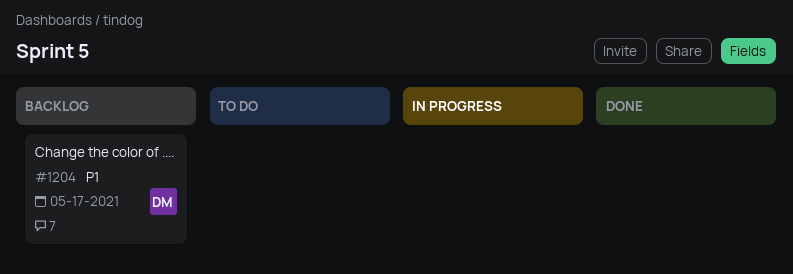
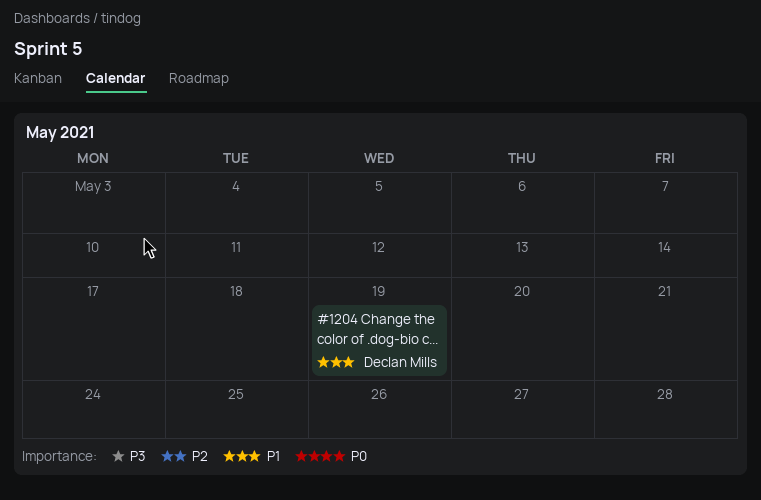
#1204, due: May 17 -> May 19

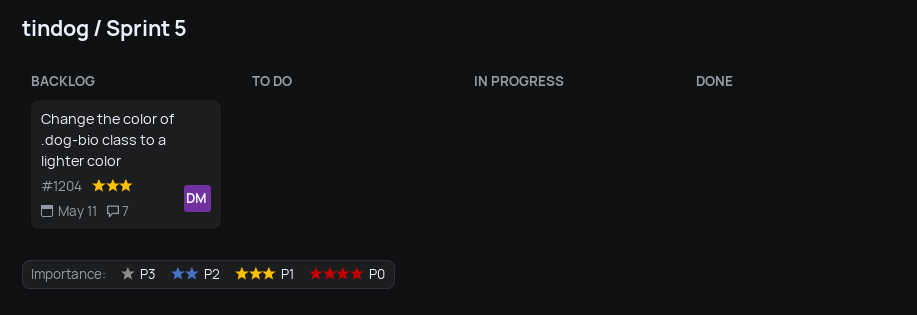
#1204, due: May 19 -> May 11

